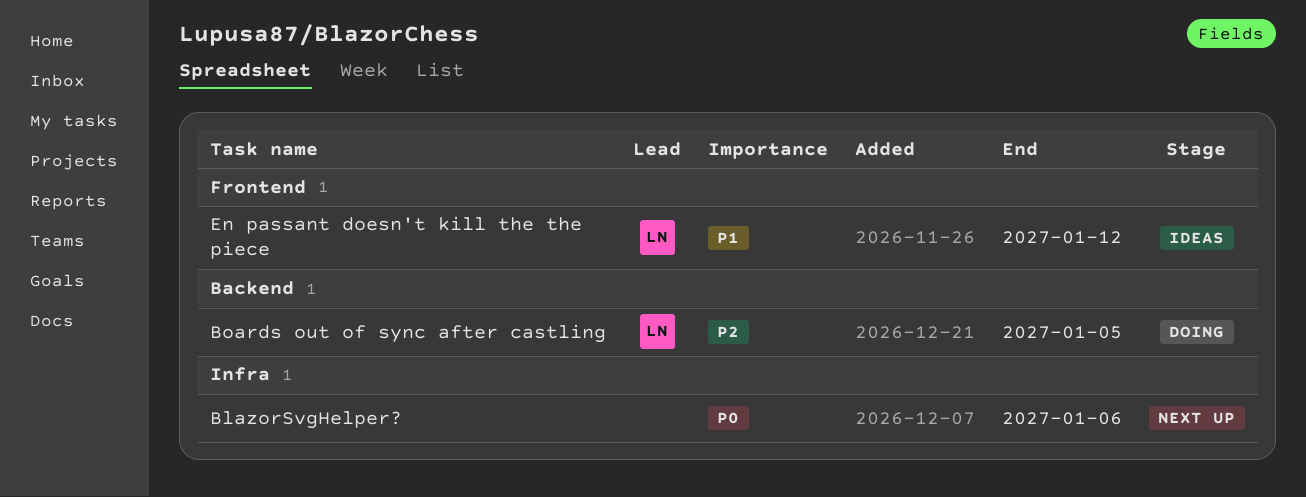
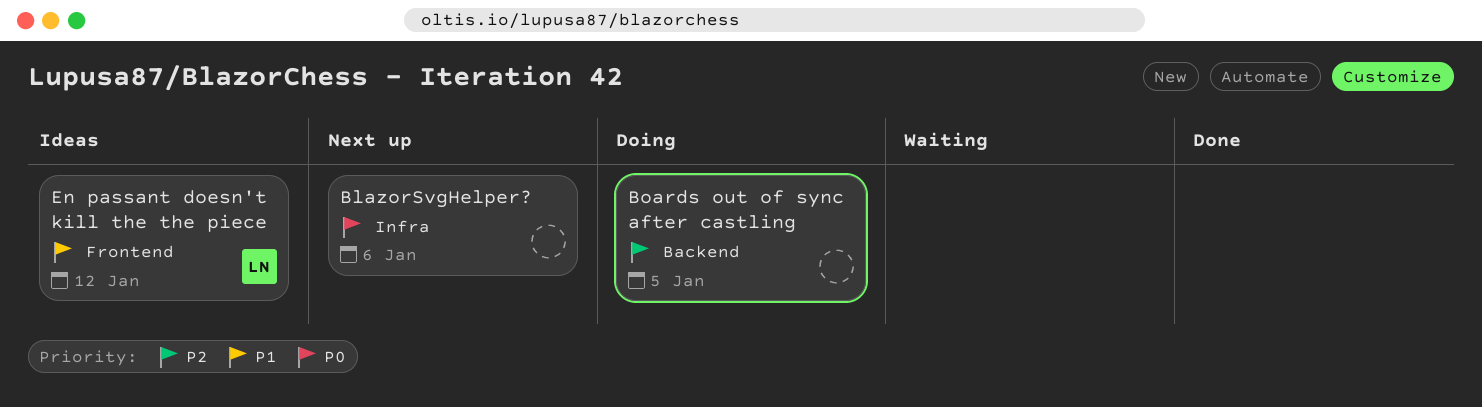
Boards out of sync after castling, owner: LN -> none

